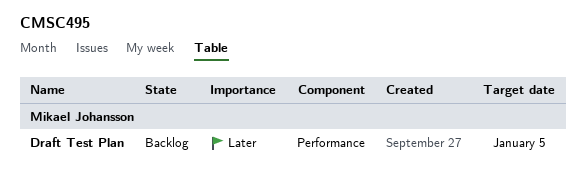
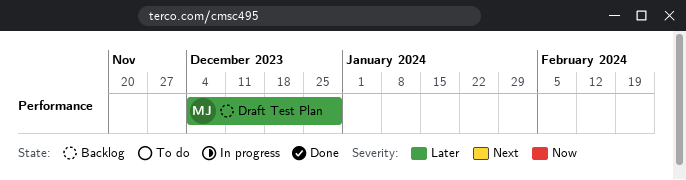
Draft Test Plan, due: Jan 5 -> Dec 29

